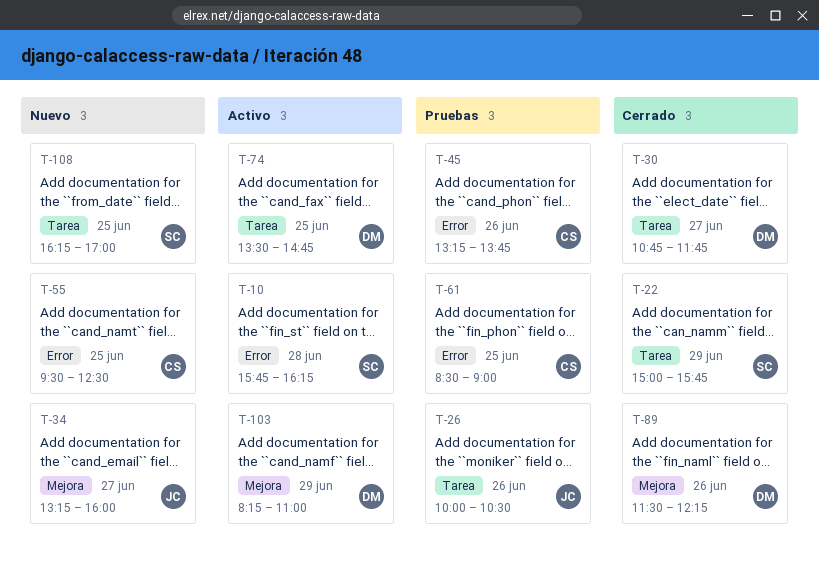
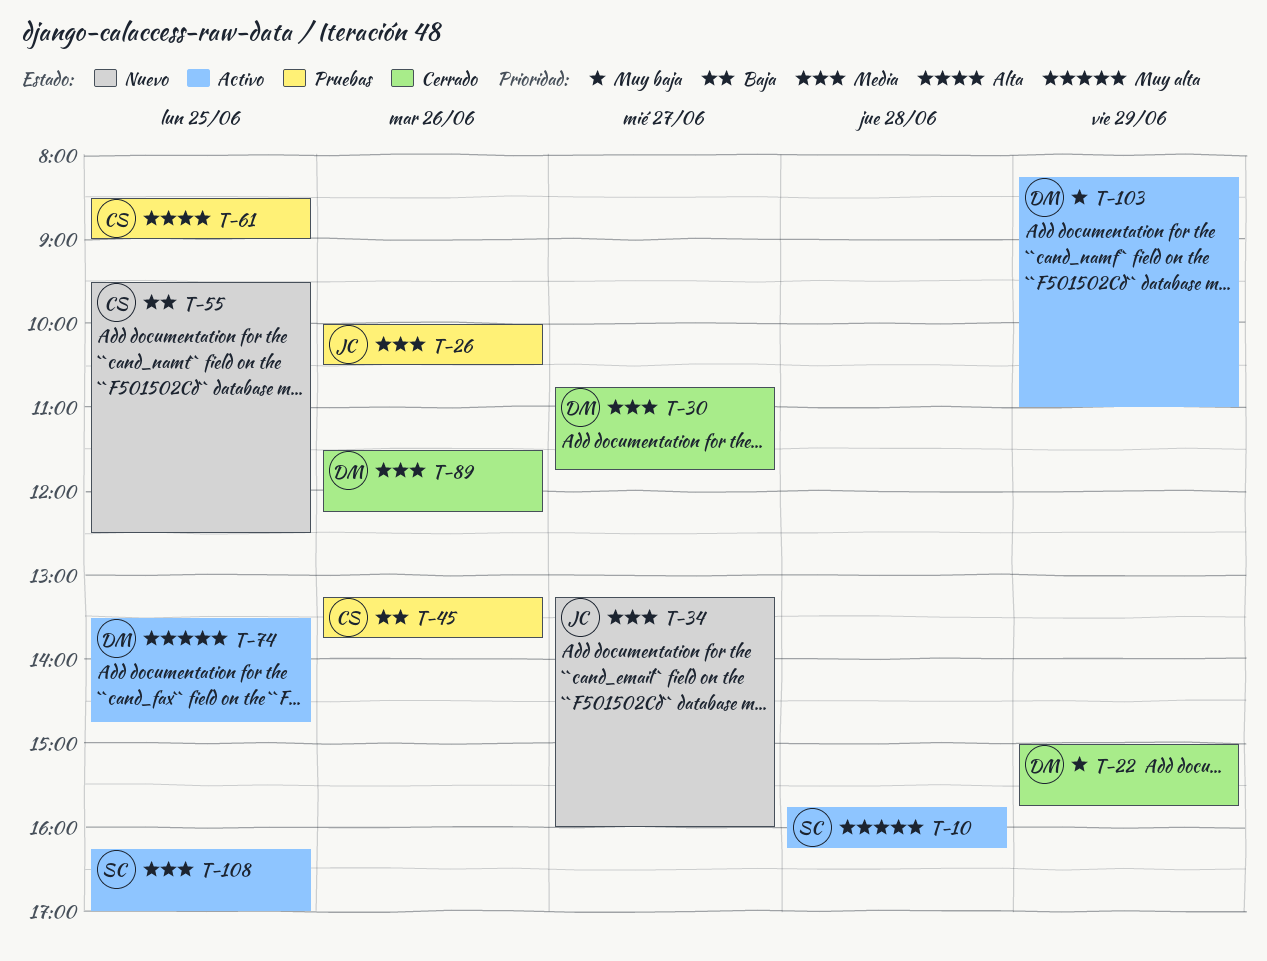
T-22, owner: SC -> DM
T-108, status: Nuevo -> Activo

